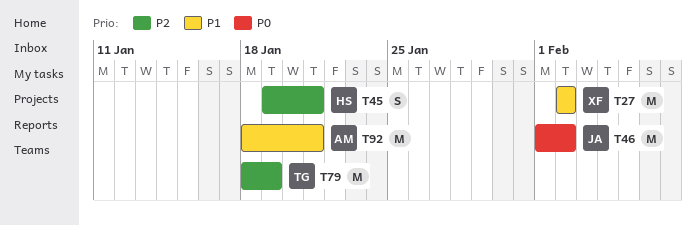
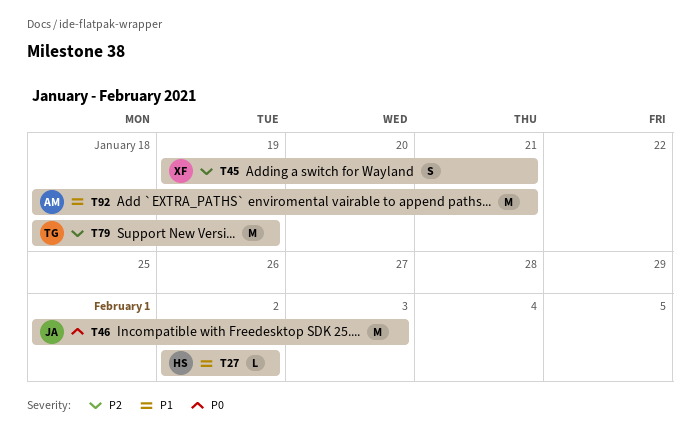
T27, owner: XF -> HS
T27, estimate: M -> L
T45, owner: HS -> XF
T46, due: Feb 2 -> Feb 3

